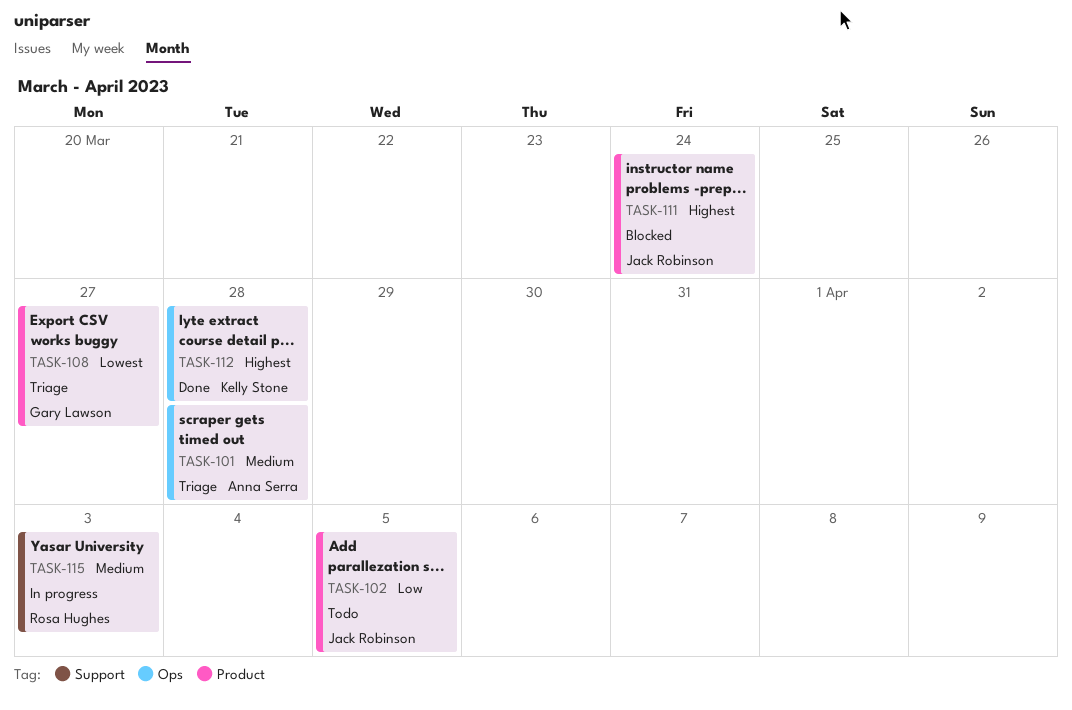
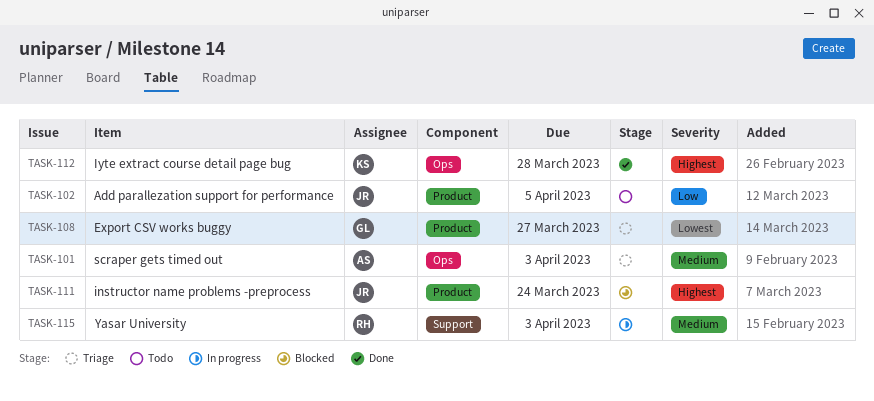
TASK-101, due: Mar 28 -> Apr 3

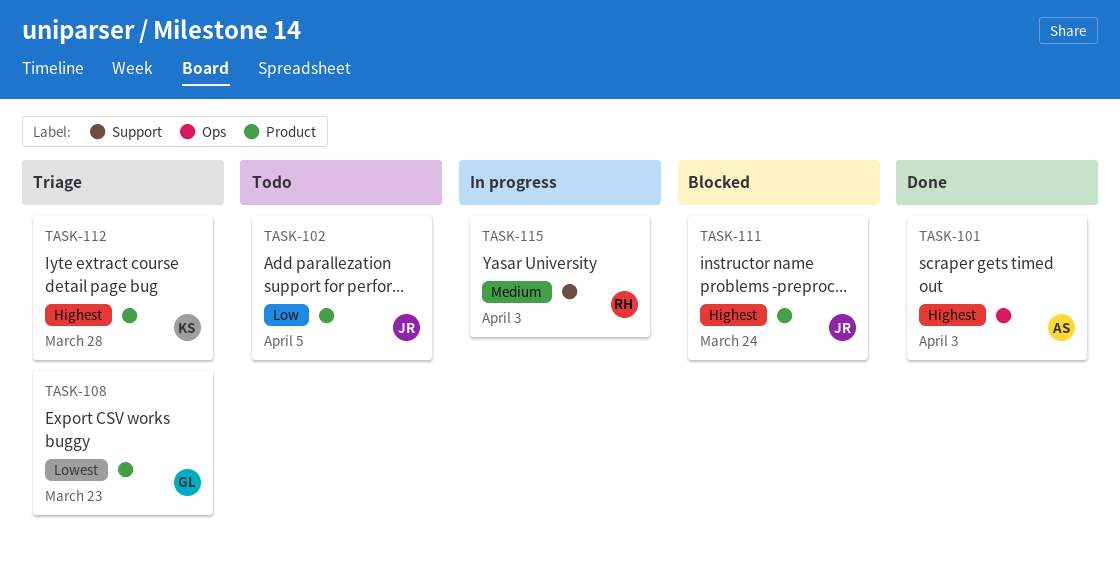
TASK-101, status: Triage -> Done
TASK-101, priority: Medium -> Highest
TASK-108, due: Mar 27 -> Mar 23
TASK-112, status: Done -> Triage
TASK-112, label: Ops -> Product

